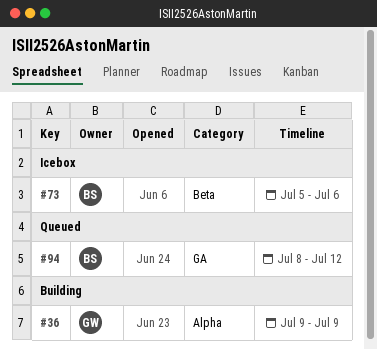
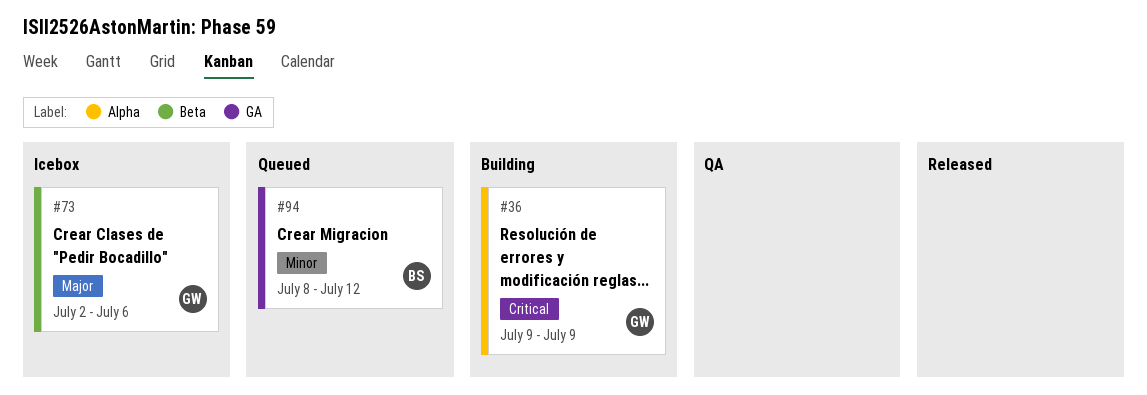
#73, owner: BS -> GW
#73, start: Jul 5 -> Jul 2

